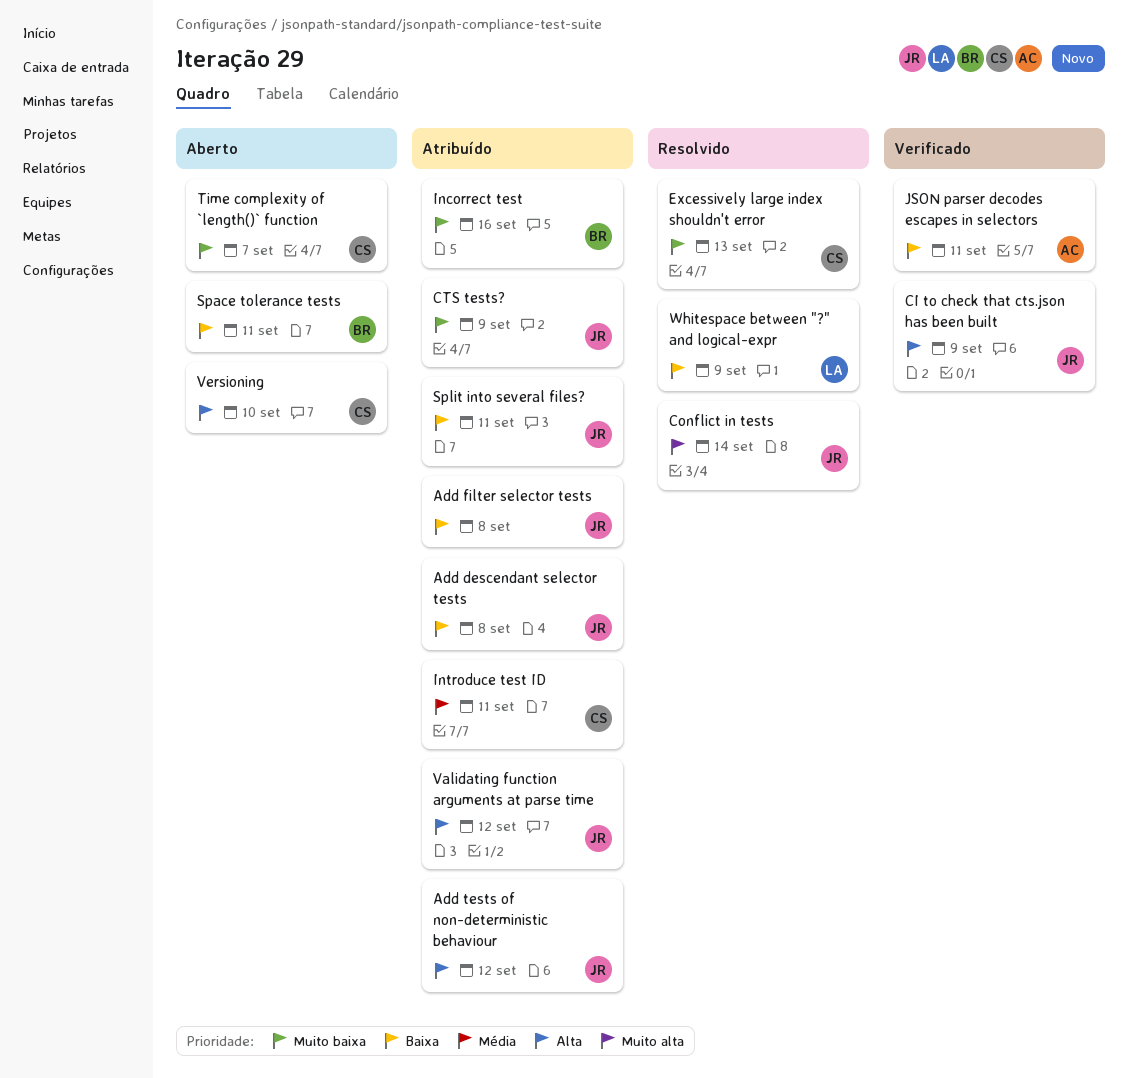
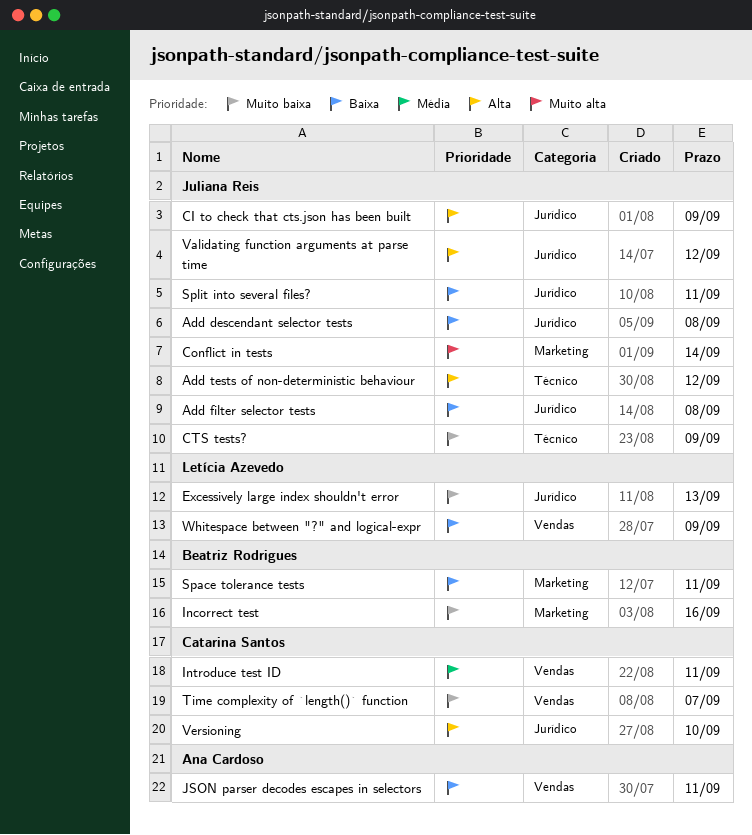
Excessively large index shouldn't error, owner: Catarina Santos -> Letícia Azevedo

